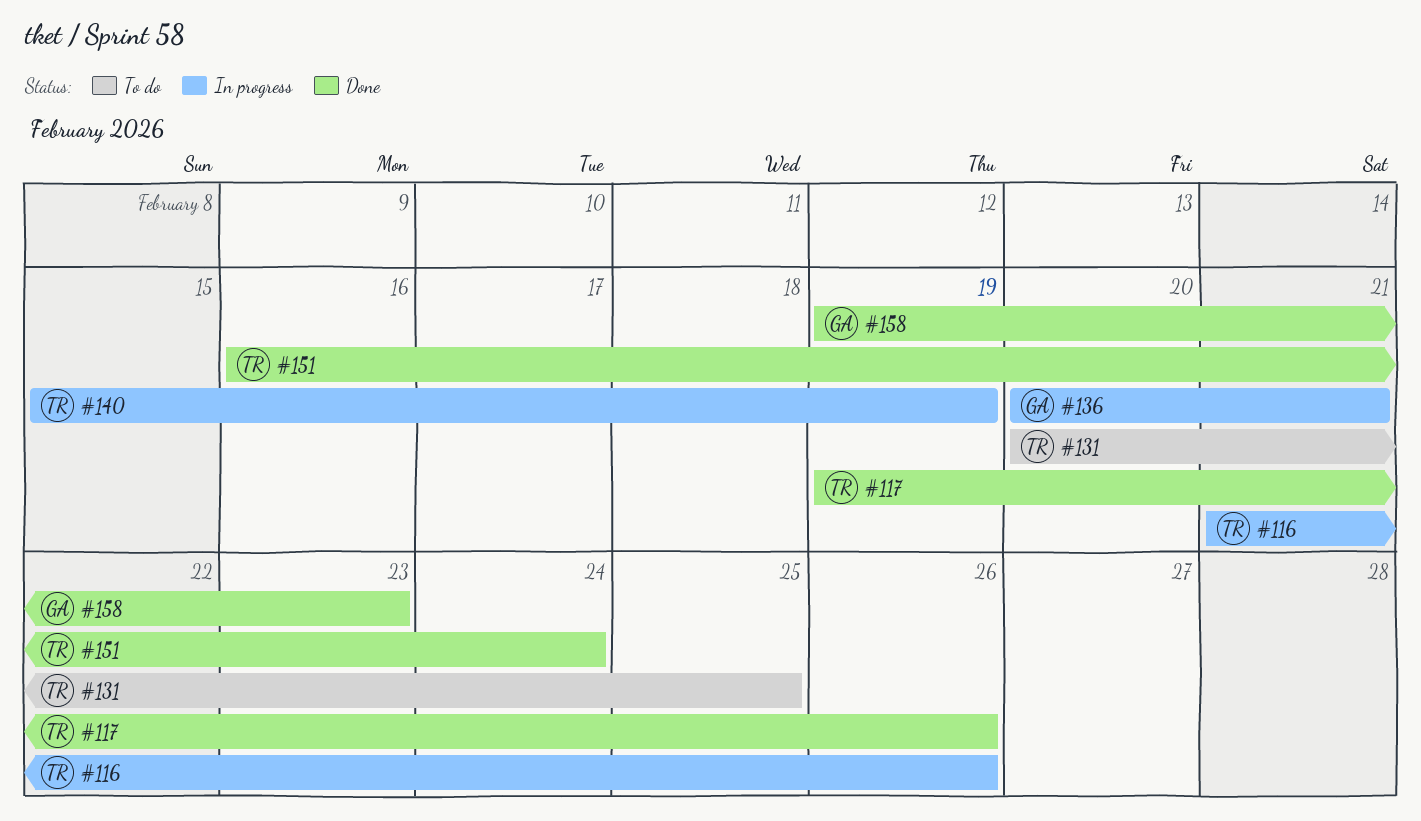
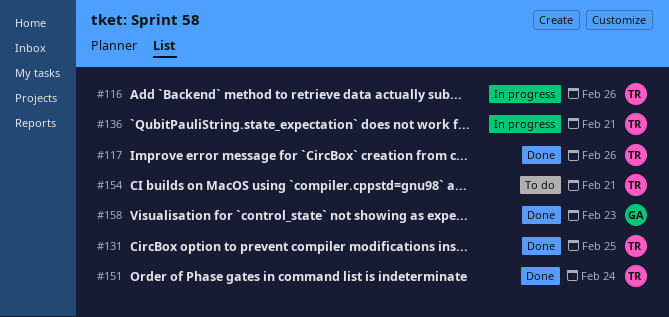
#131, status: To do -> Done
#136, owner: GA -> TR
#140: present -> none
#154: none -> present

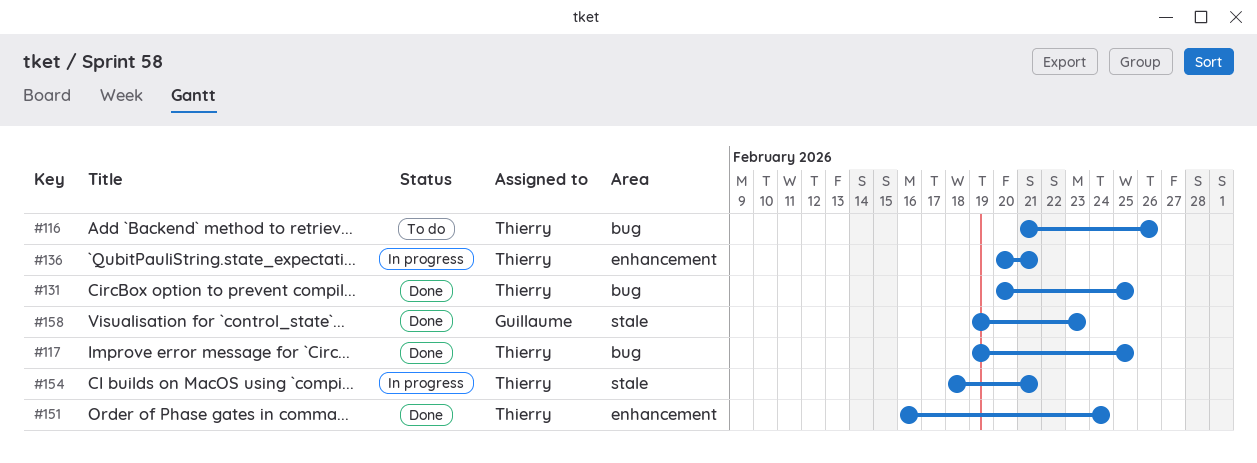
#116, status: In progress -> To do
#117, due: Feb 26 -> Feb 25
#154, status: To do -> In progress

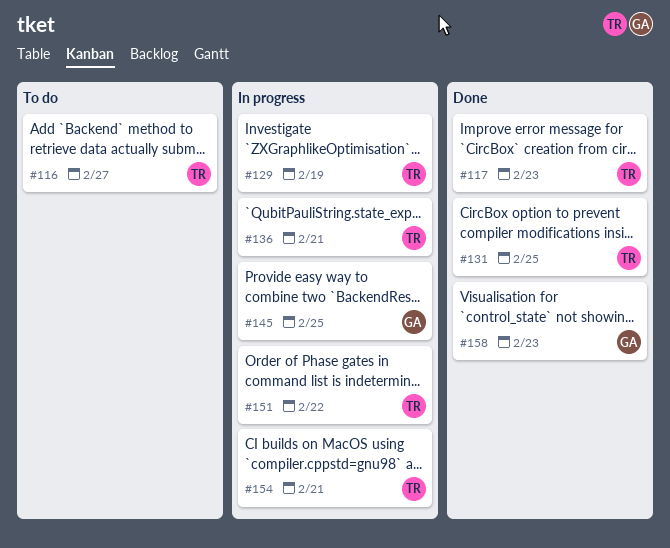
#116, due: Feb 26 -> Feb 27
#117, due: Feb 25 -> Feb 23
#129: none -> present
#145: none -> present
#151, status: Done -> In progress
#151, due: Feb 24 -> Feb 22

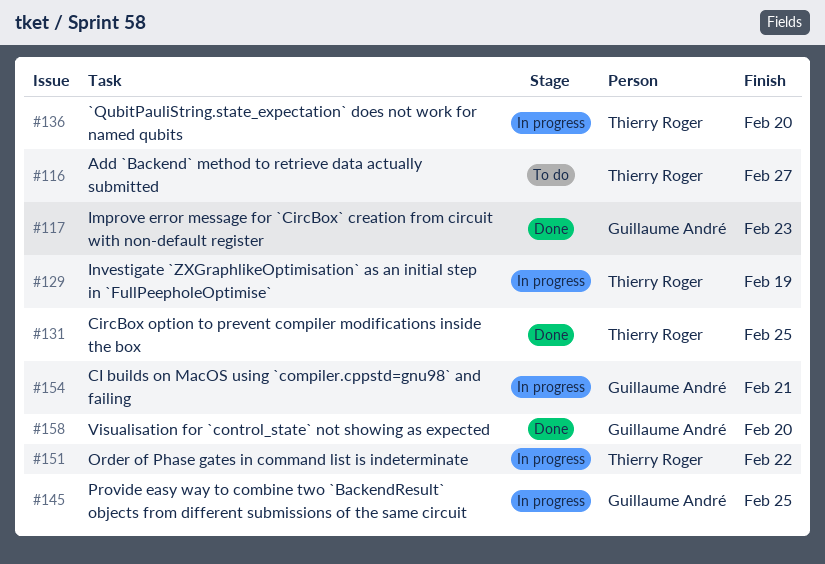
#117, owner: Thierry Roger -> Guillaume André
#136, due: Feb 21 -> Feb 20
#154, owner: Thierry Roger -> Guillaume André
#158, due: Feb 23 -> Feb 20

